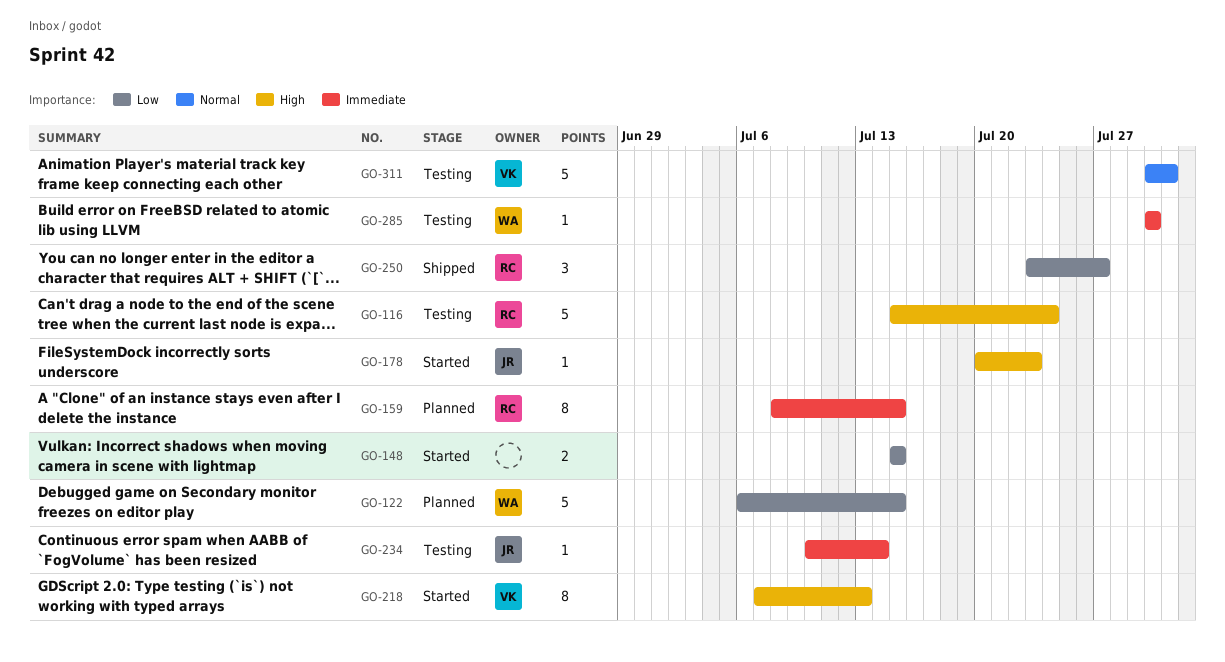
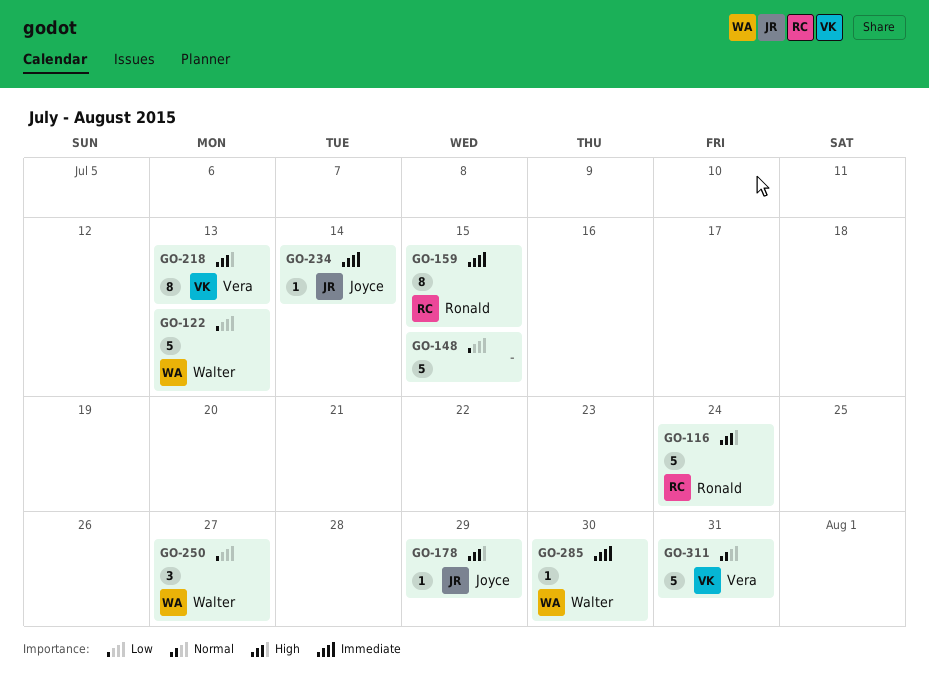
GO-122, due: Jul 15 -> Jul 13
GO-148, estimate: 2 -> 5
GO-178, due: Jul 23 -> Jul 29
GO-250, owner: Ronald -> Walter

